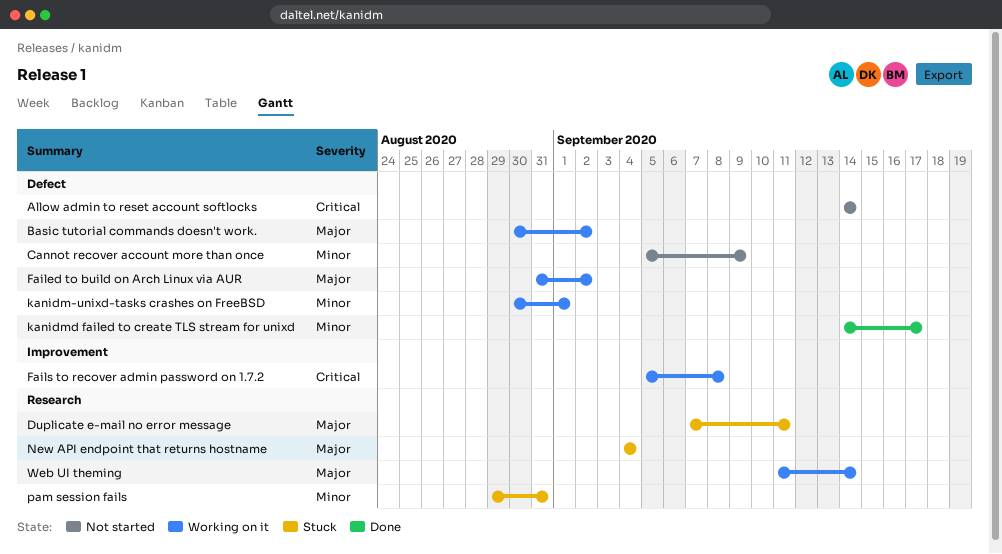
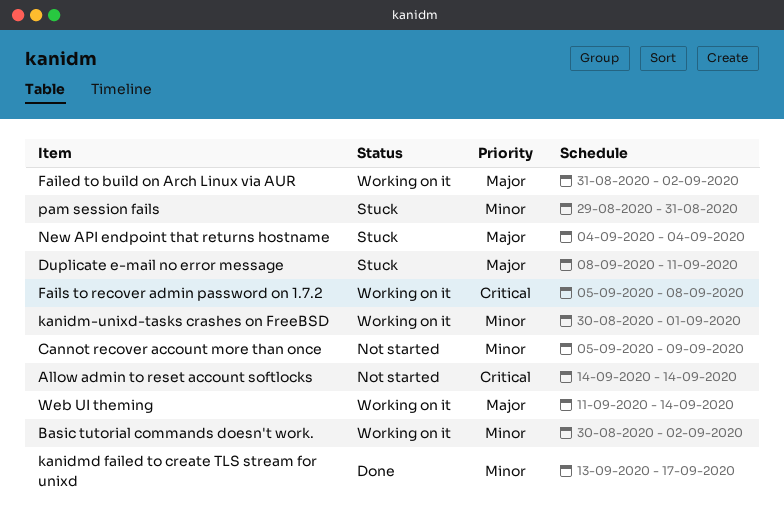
Basic tutorial commands doesn't work., priority: Major -> Minor
Duplicate e-mail no error message, start: Sep 7 -> Sep 8
kanidmd failed to create TLS stream for unixd, start: Sep 14 -> Sep 13

